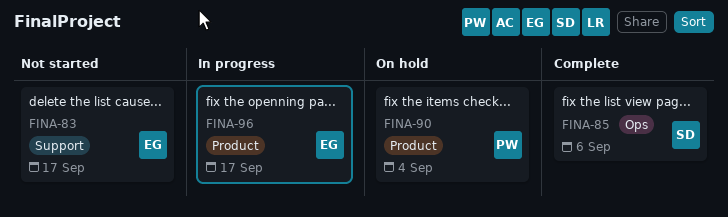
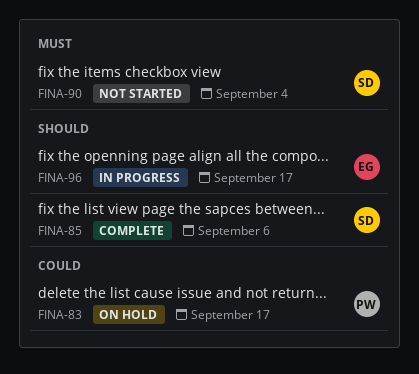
FINA-83, status: Not started -> On hold
FINA-83, owner: EG -> PW
FINA-90, status: On hold -> Not started
FINA-90, owner: PW -> SD

